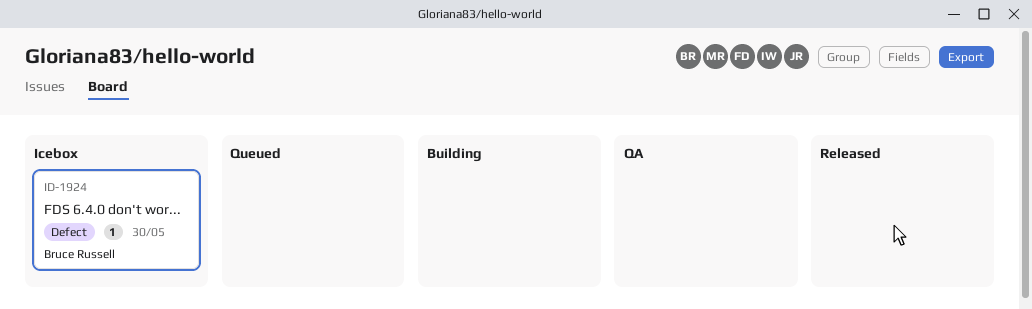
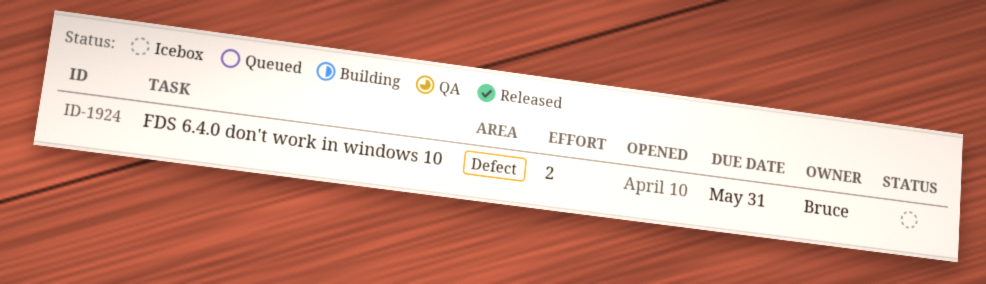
ID-1924, estimate: 1 -> 2
ID-1924, due: May 30 -> May 31

